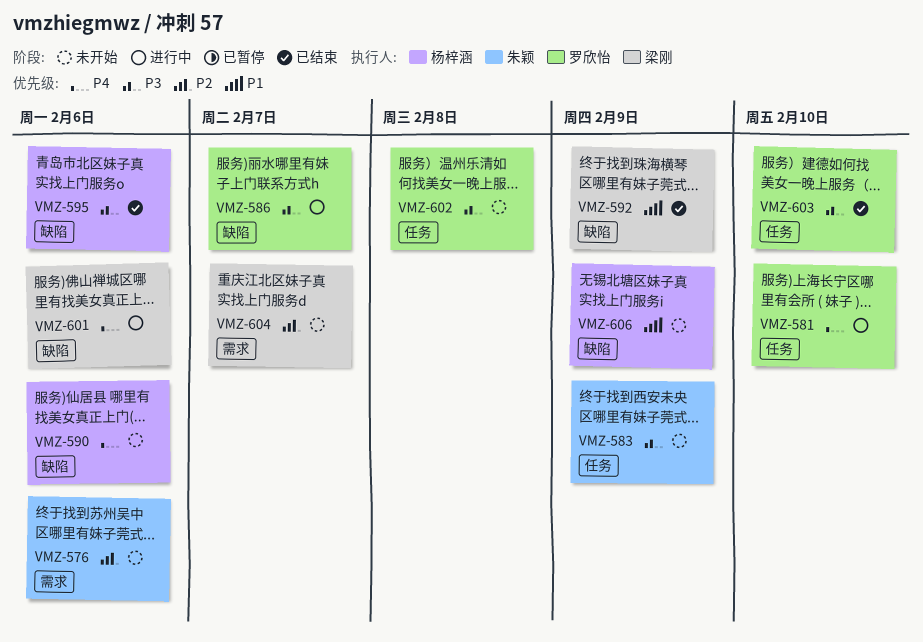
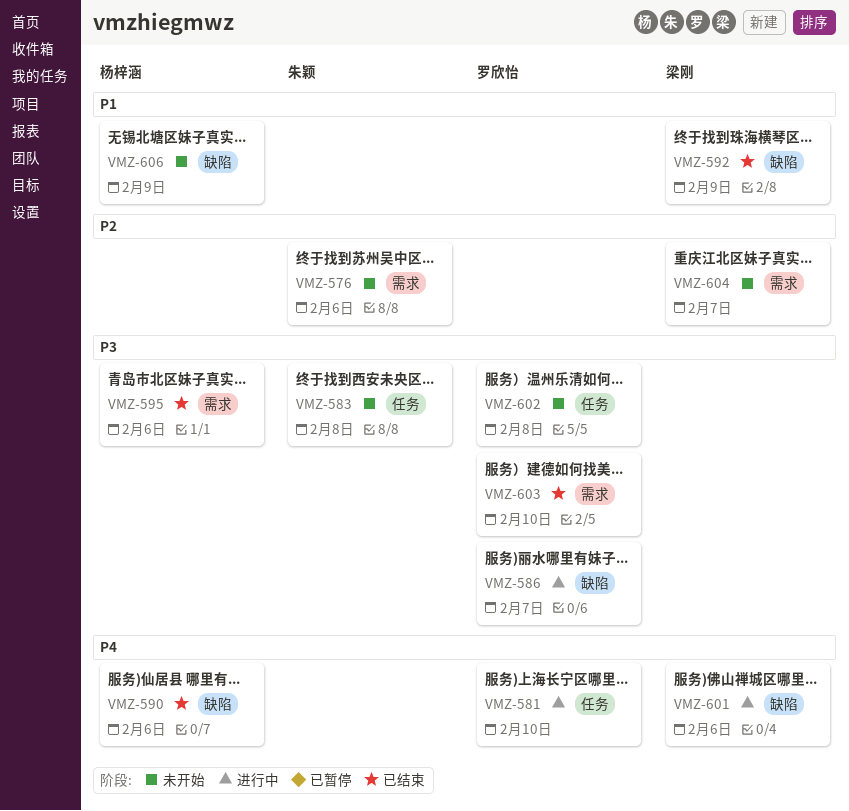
VMZ-583, due: Feb 9 -> Feb 8
VMZ-590, status: 未开始 -> 已结束
VMZ-595, label: 缺陷 -> 需求
VMZ-603, label: 任务 -> 需求

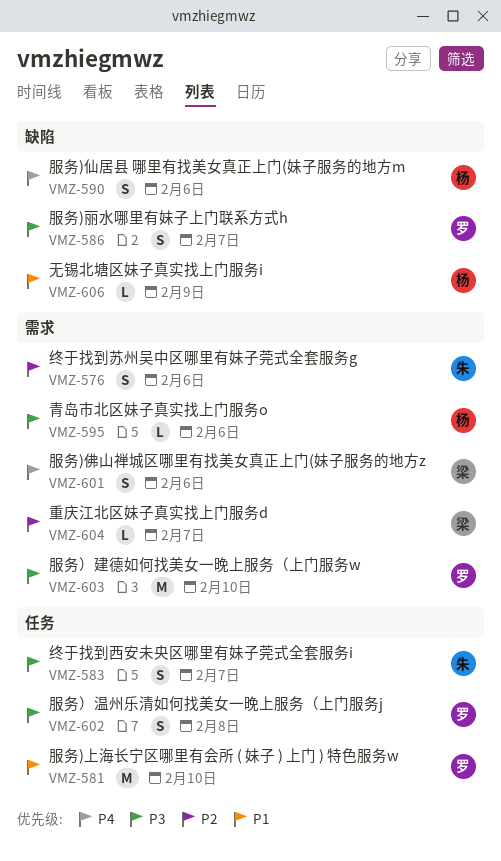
VMZ-581, priority: P4 -> P1
VMZ-583, due: Feb 8 -> Feb 7
VMZ-592: present -> none
VMZ-601, label: 缺陷 -> 需求

